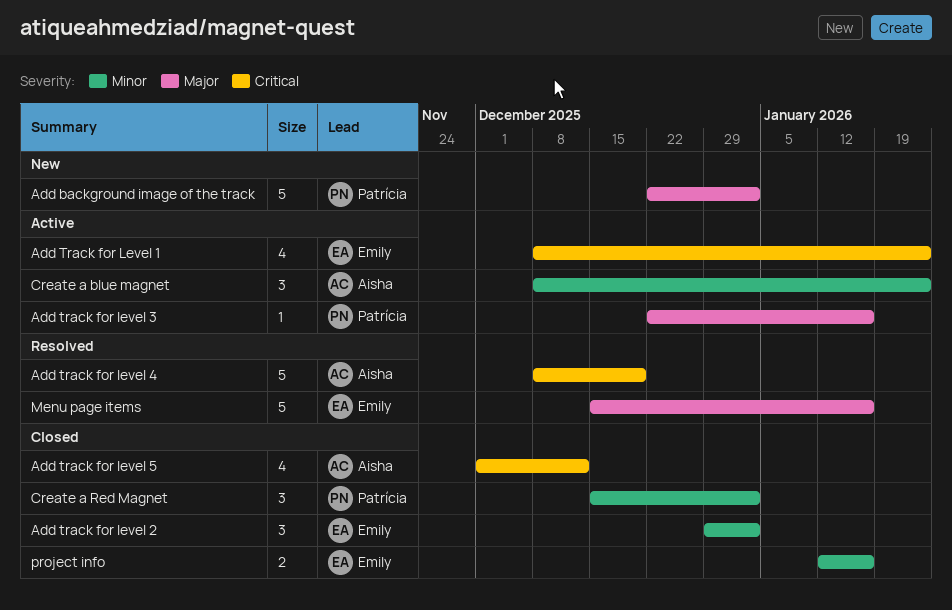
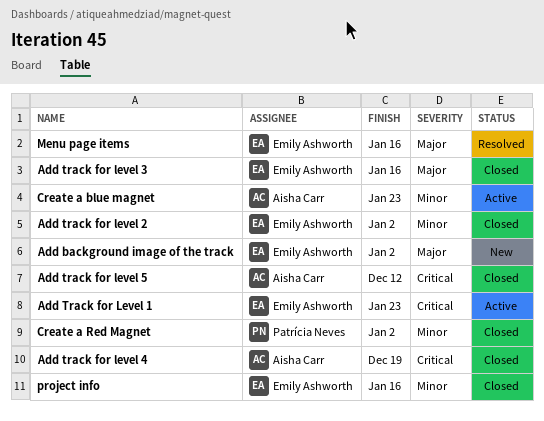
Add background image of the track, owner: Patrícia Neves -> Emily Ashworth
Add track for level 3, status: Active -> Closed
Add track for level 3, owner: Patrícia Neves -> Emily Ashworth
Add track for level 4, status: Resolved -> Closed

